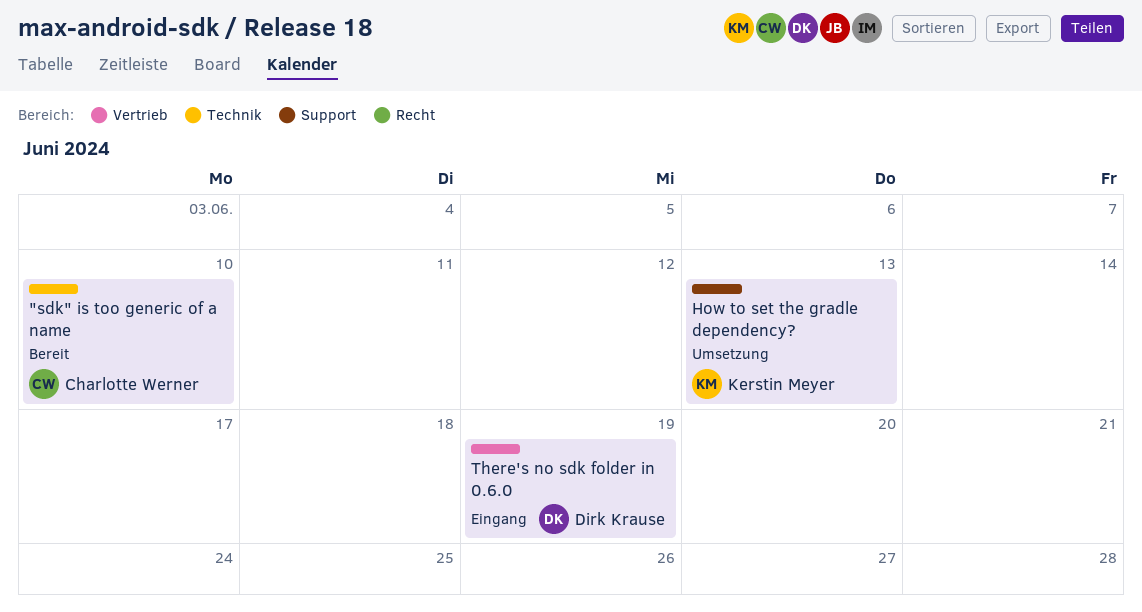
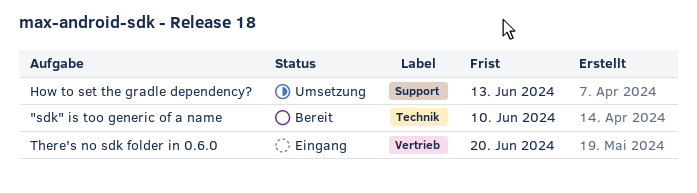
There's no sdk folder in 0.6.0, due: Jun 19 -> Jun 20

